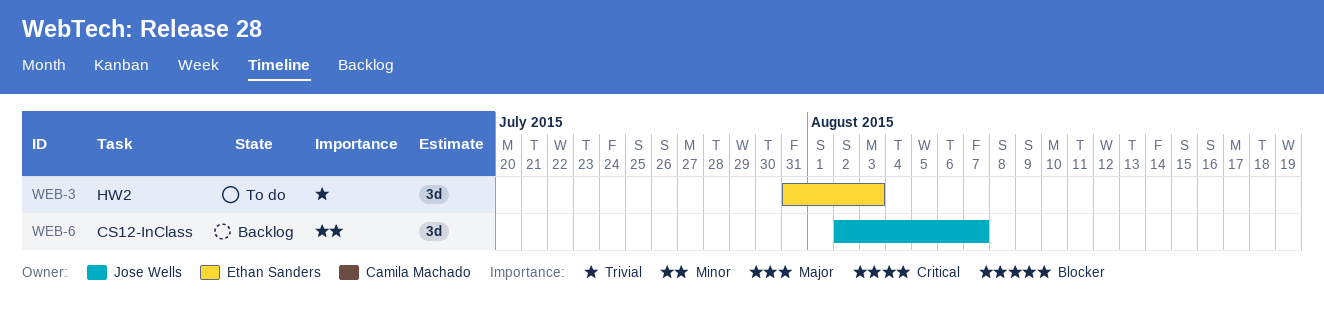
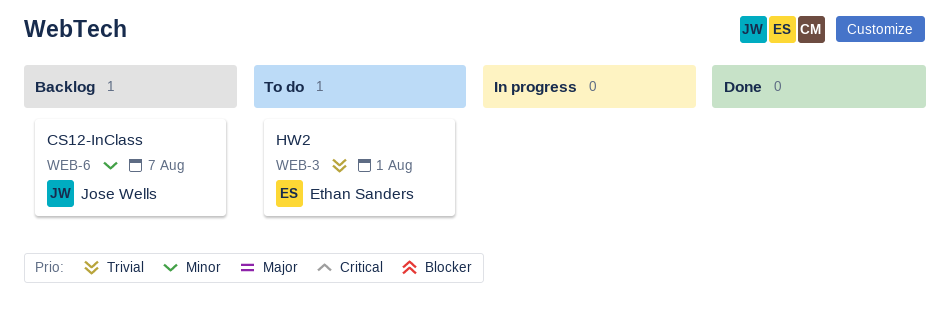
WEB-3, due: Aug 3 -> Aug 1

